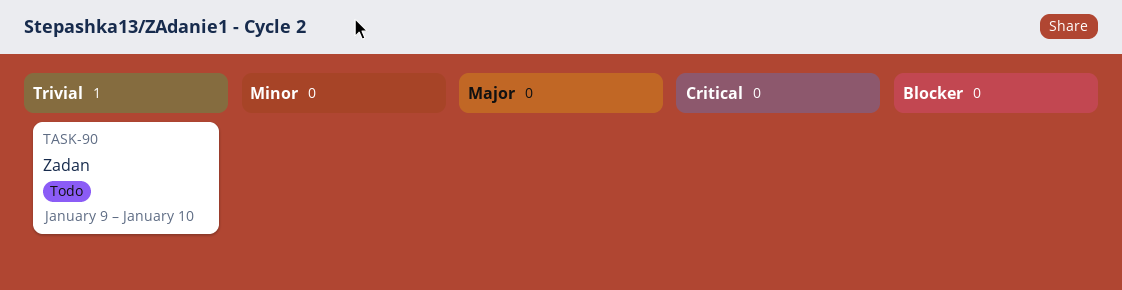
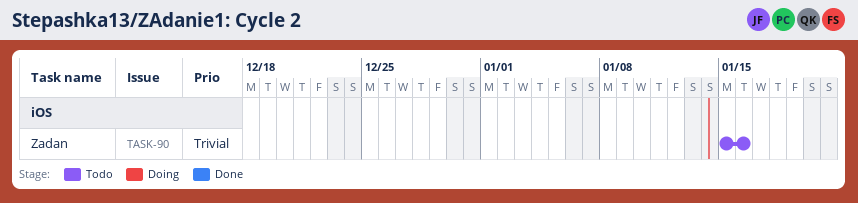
TASK-90, start: Jan 9 -> Jan 15
TASK-90, due: Jan 10 -> Jan 16

